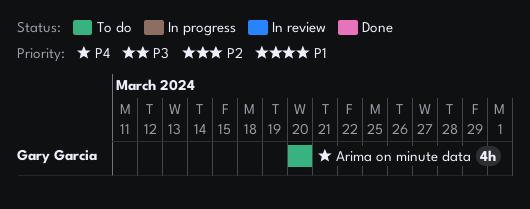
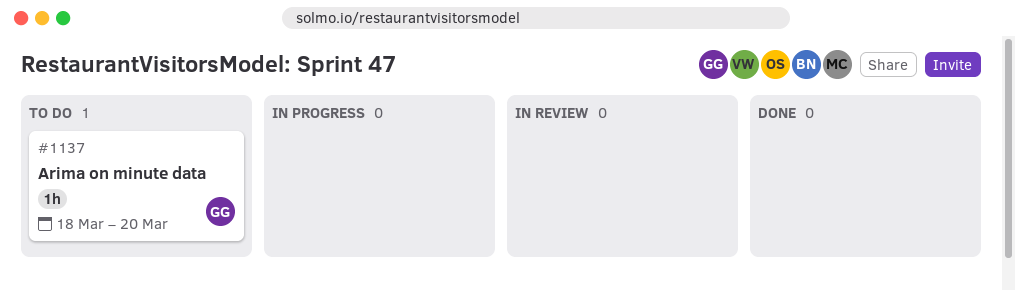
Arima on minute data, estimate: 4h -> 1h
Arima on minute data, start: Mar 20 -> Mar 18

